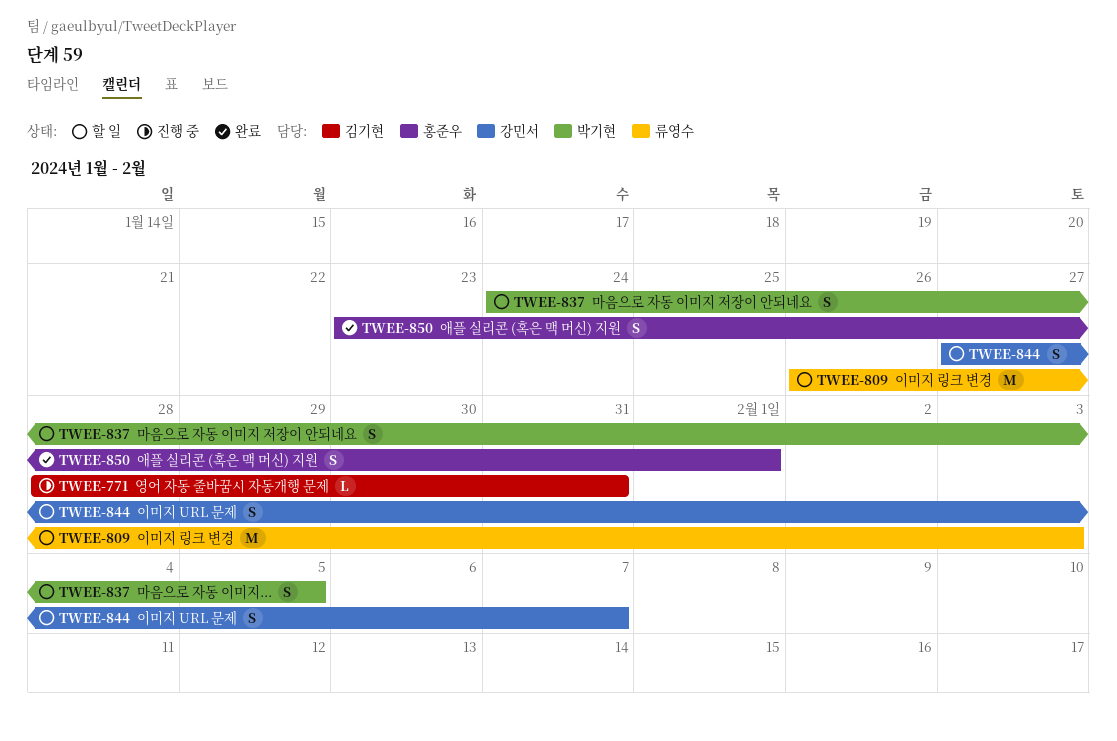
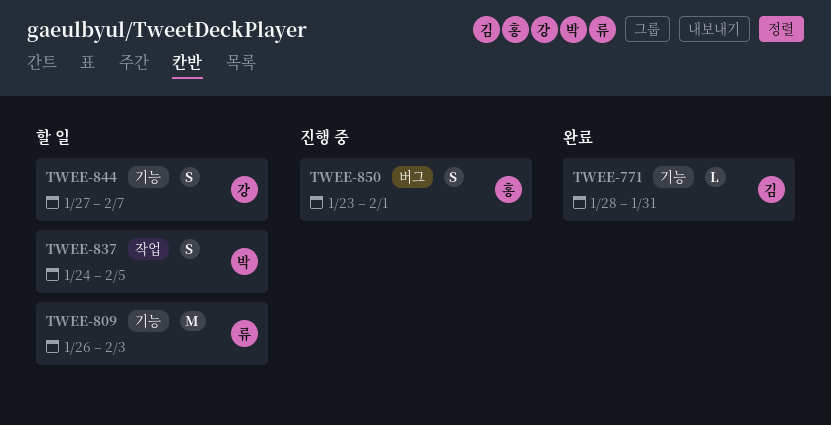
TWEE-771, status: 진행 중 -> 완료
TWEE-850, status: 완료 -> 진행 중

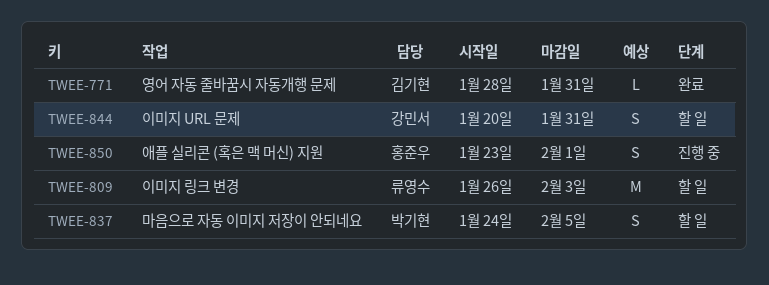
TWEE-844, start: Jan 27 -> Jan 20
TWEE-844, due: Feb 7 -> Jan 31

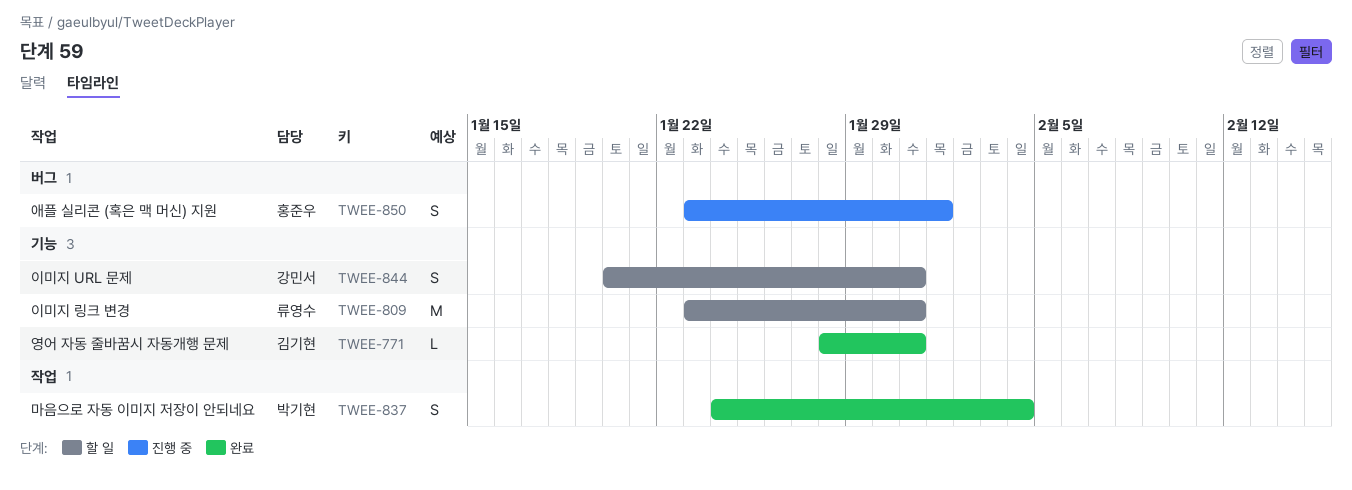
TWEE-809, start: Jan 26 -> Jan 23
TWEE-809, due: Feb 3 -> Jan 31
TWEE-837, status: 할 일 -> 완료
TWEE-837, due: Feb 5 -> Feb 4

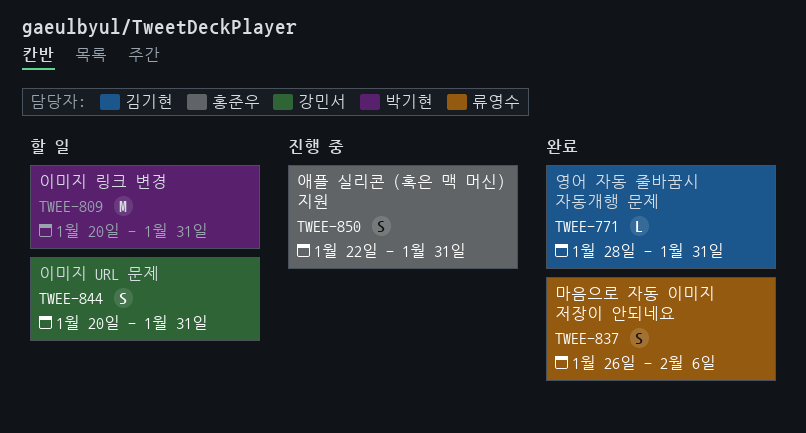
TWEE-809, owner: 류영수 -> 박기현
TWEE-809, start: Jan 23 -> Jan 20
TWEE-837, owner: 박기현 -> 류영수
TWEE-837, start: Jan 24 -> Jan 26
TWEE-837, due: Feb 4 -> Feb 6
TWEE-850, start: Jan 23 -> Jan 22
TWEE-850, due: Feb 1 -> Jan 31

